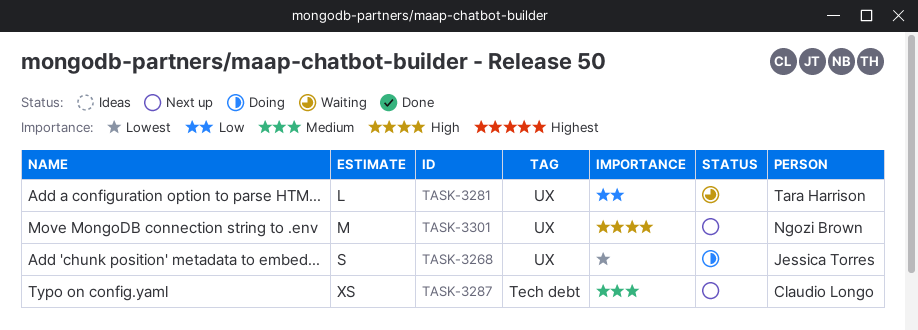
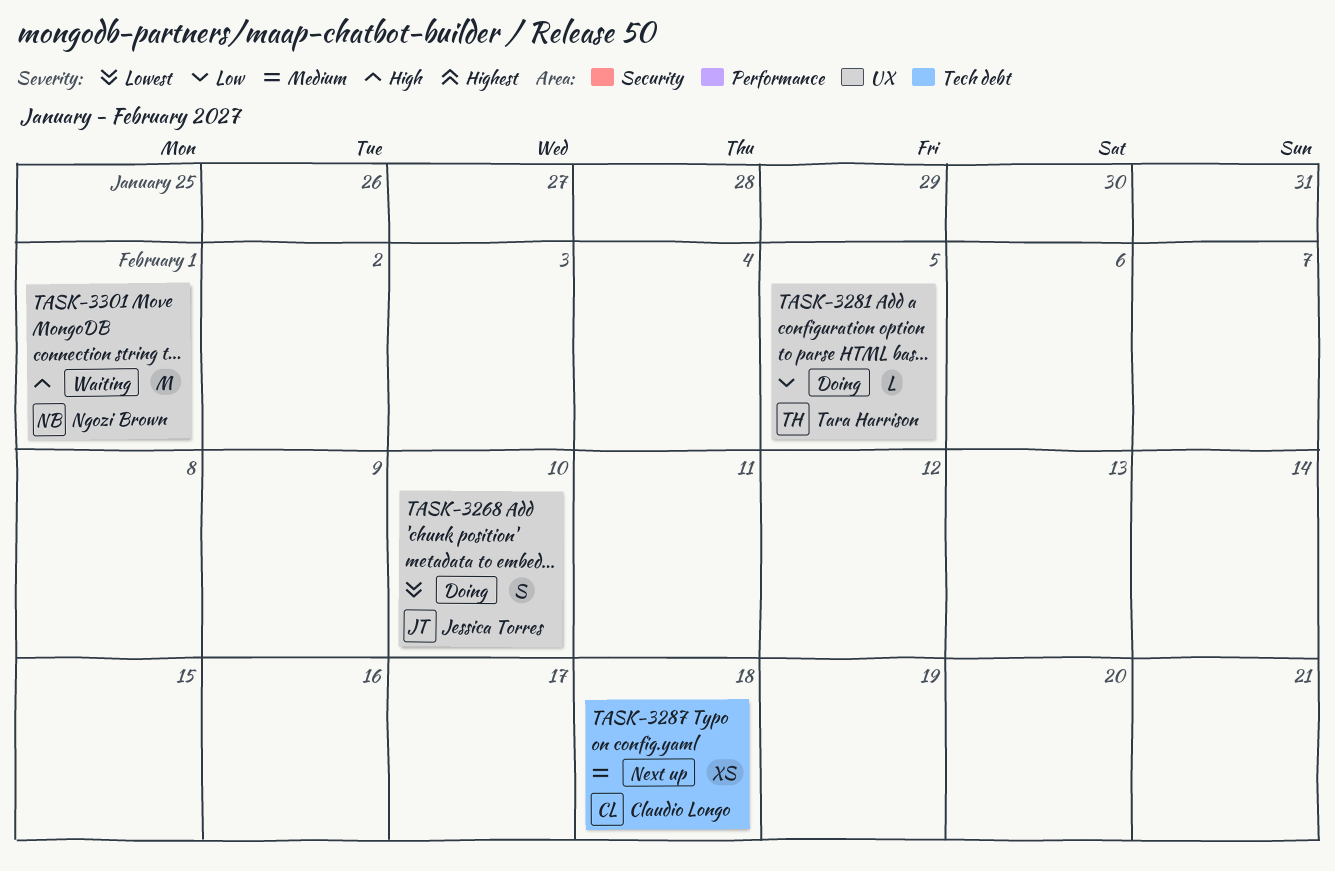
TASK-3281, status: Waiting -> Doing
TASK-3301, status: Next up -> Waiting

